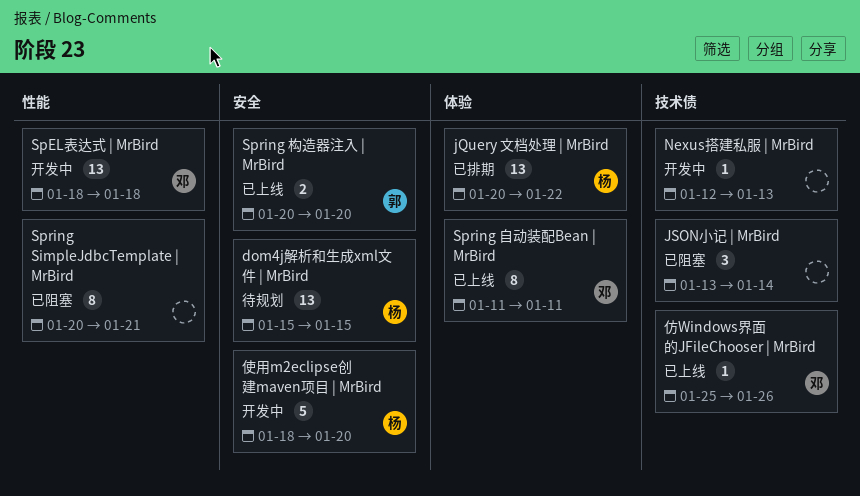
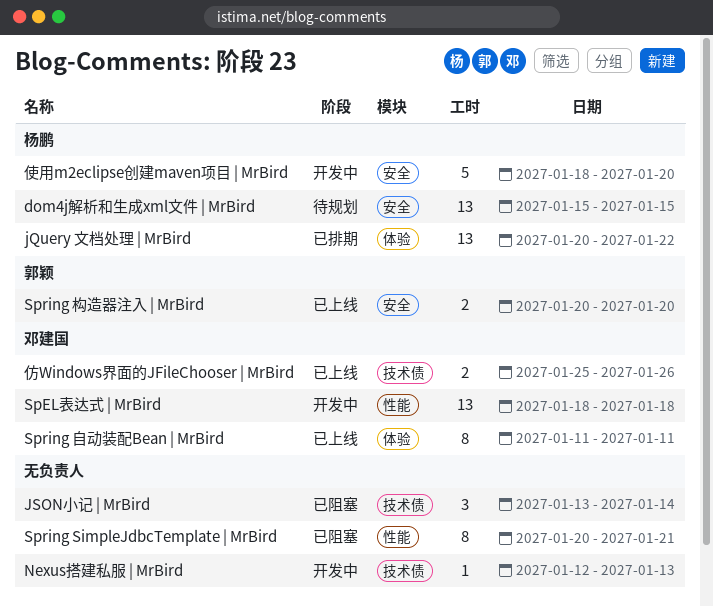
仿Windows界面的JFileChooser | MrBird, estimate: 1 -> 2

